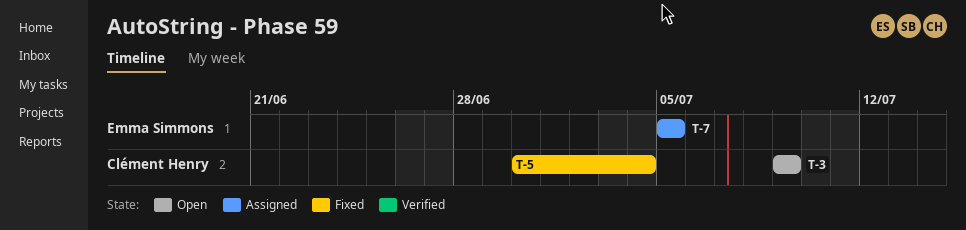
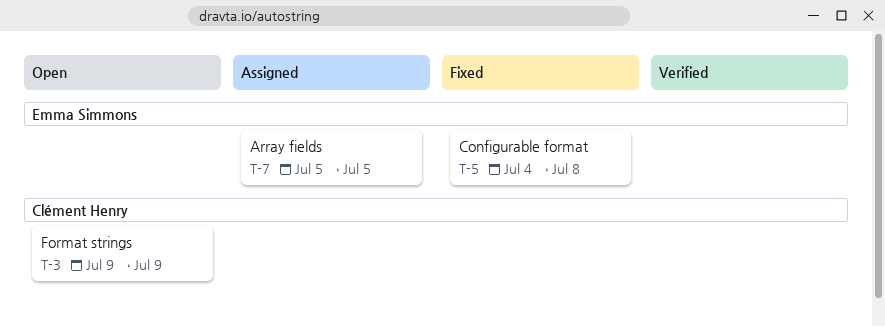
T-5, owner: Clément Henry -> Emma Simmons
T-5, start: Jun 30 -> Jul 4
T-5, due: Jul 4 -> Jul 8

